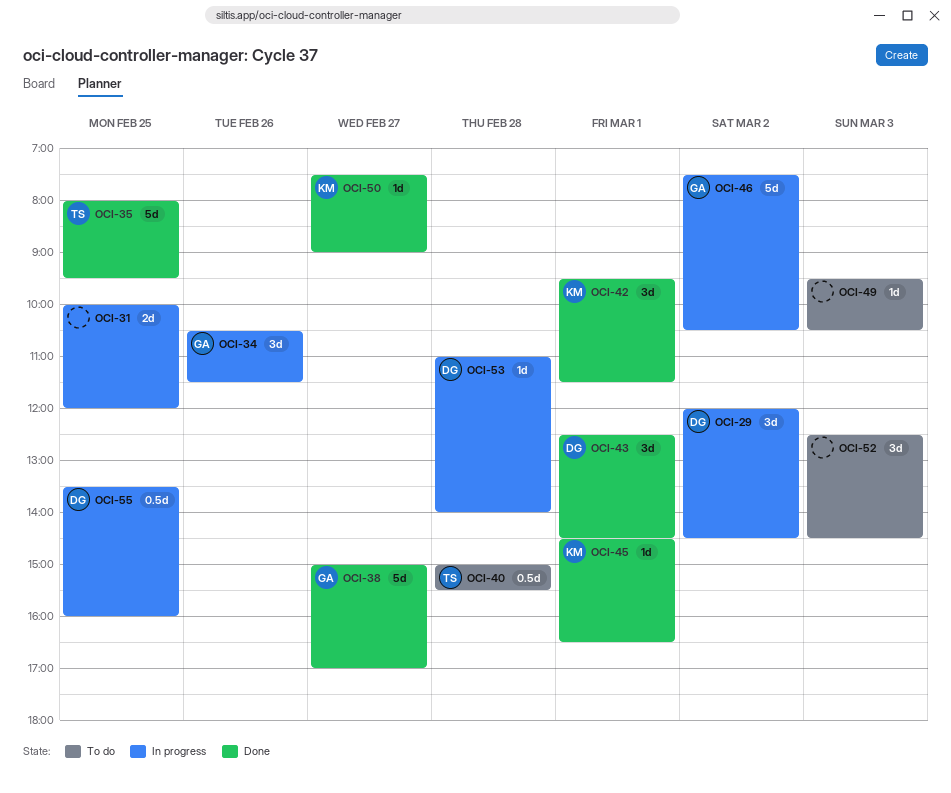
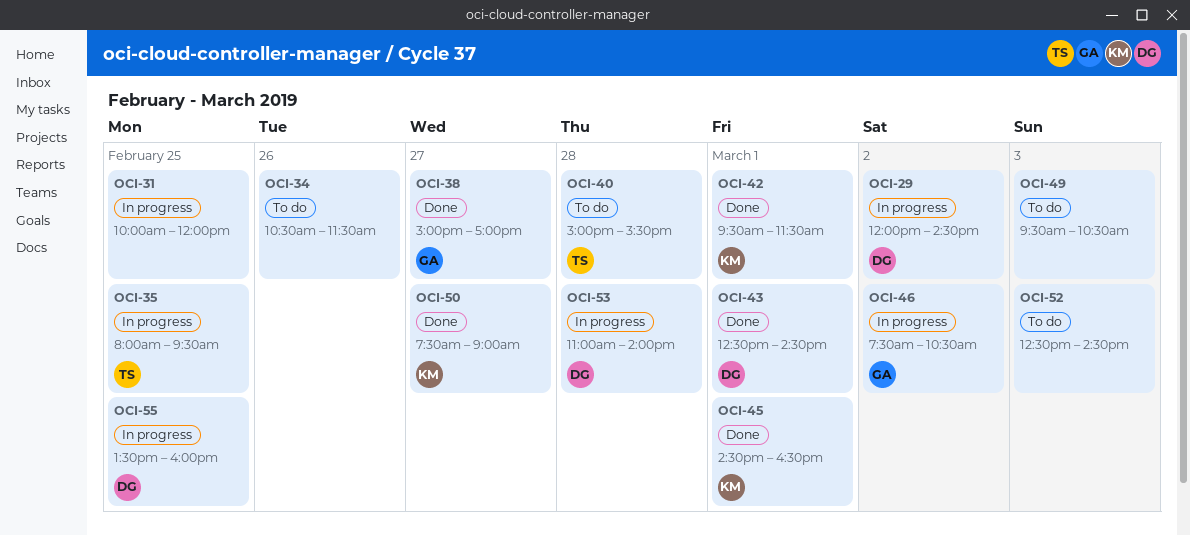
OCI-34, status: In progress -> To do
OCI-34, owner: GA -> none
OCI-35, status: Done -> In progress

